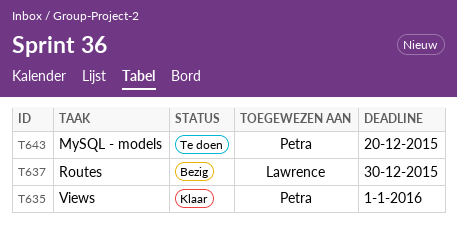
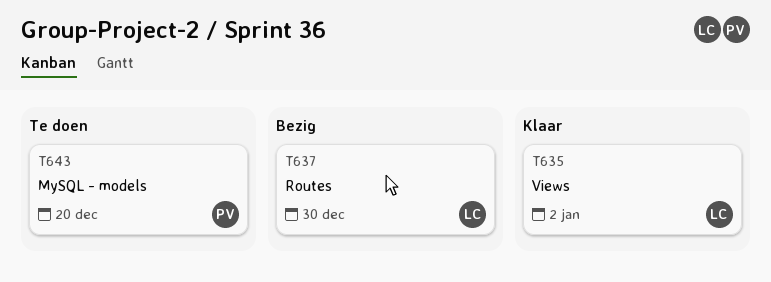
T635, owner: Petra -> Lawrence
T635, due: Jan 1 -> Jan 2

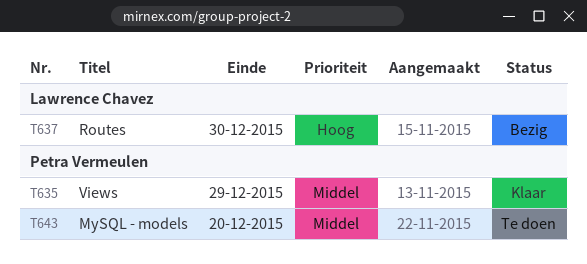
T635, owner: Lawrence Chavez -> Petra Vermeulen
T635, due: Jan 2 -> Dec 29

